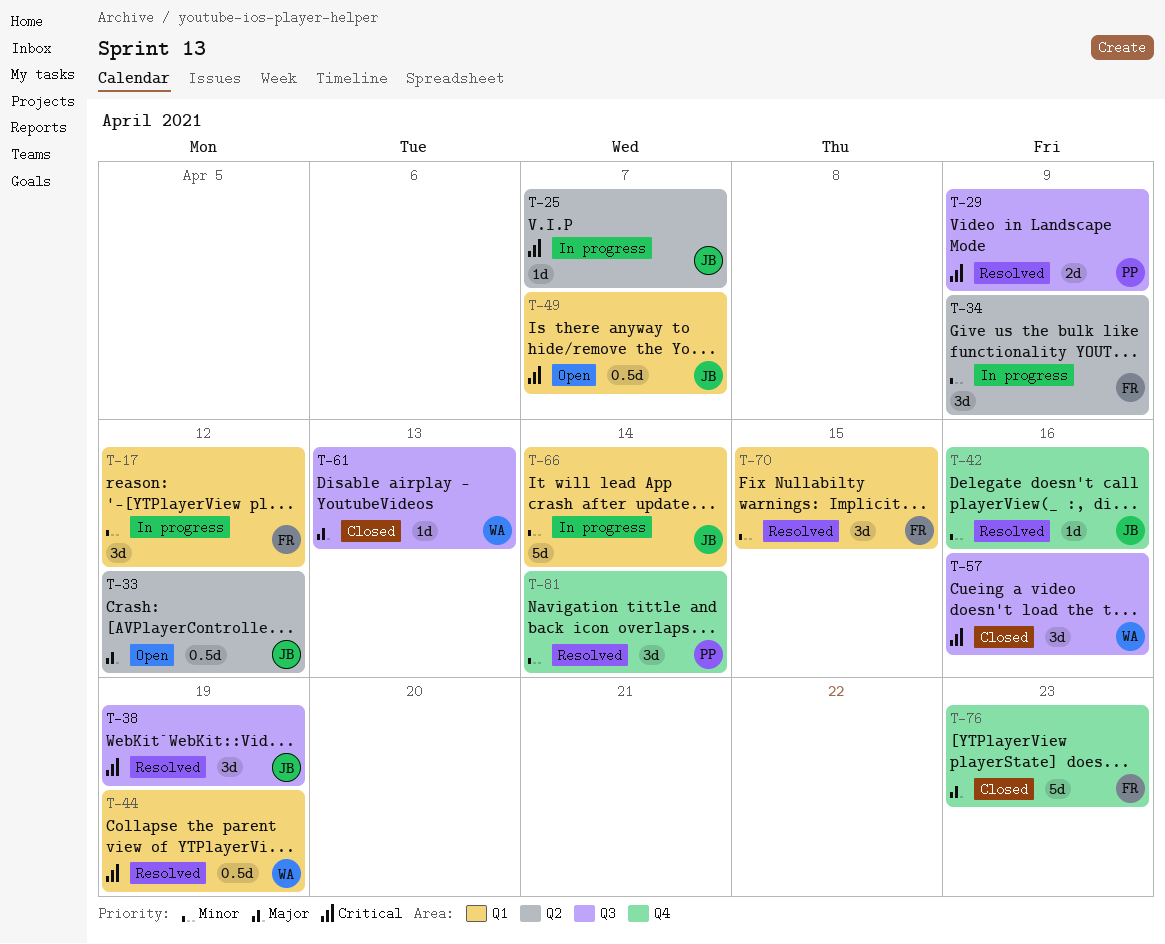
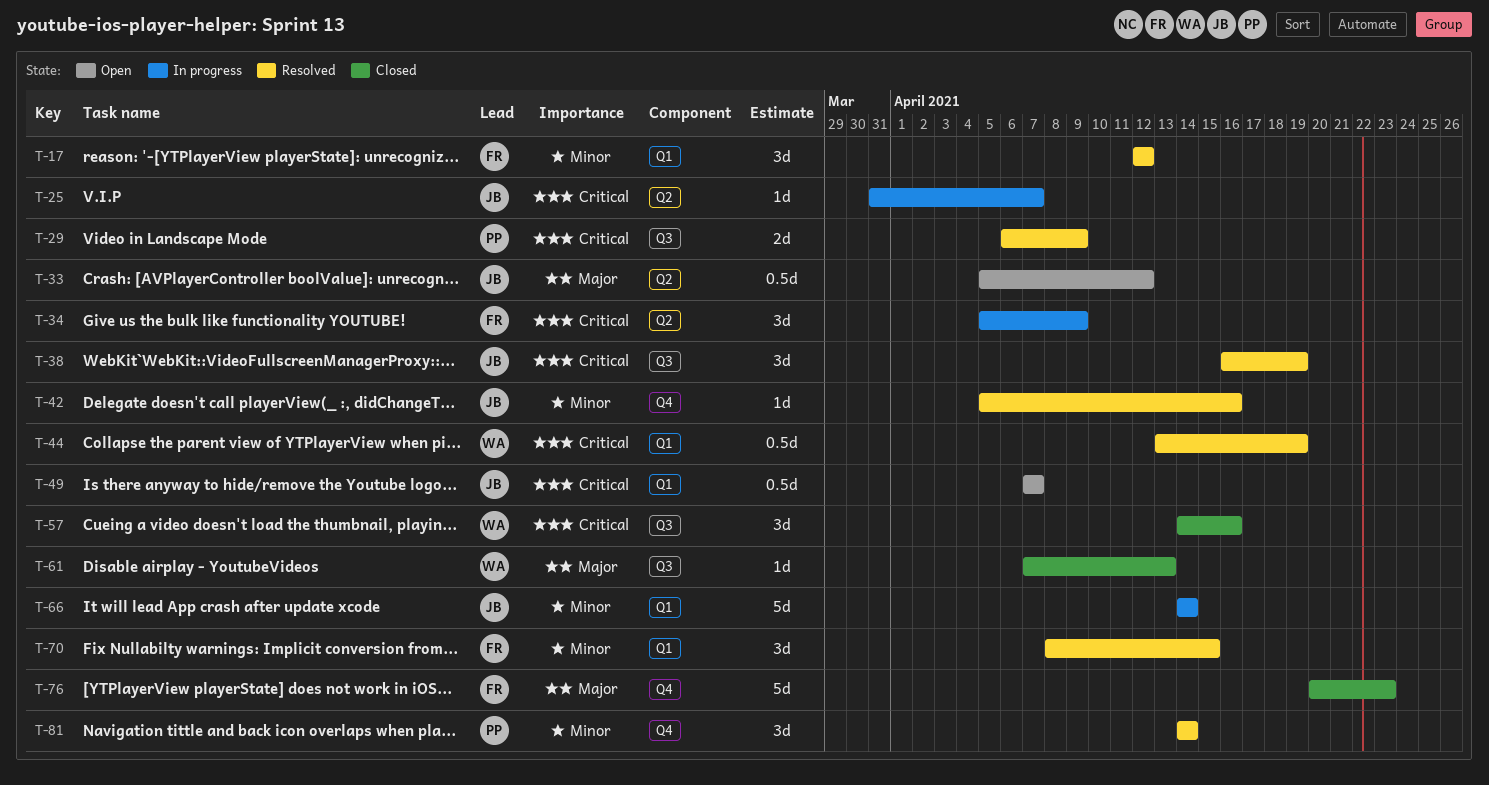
T-17, status: In progress -> Resolved
T-34, priority: Minor -> Critical

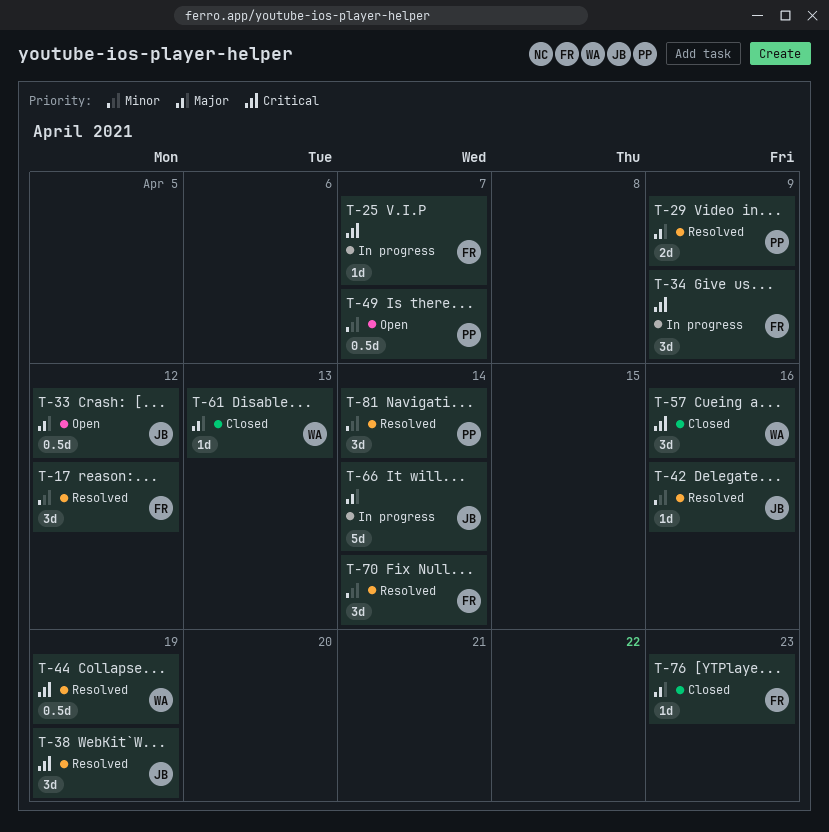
T-25, owner: JB -> FR
T-29, priority: Critical -> Major
T-49, owner: JB -> PP
T-49, priority: Critical -> Minor
T-66, priority: Minor -> Major
T-70, due: Apr 15 -> Apr 14
T-76, estimate: 5d -> 1d

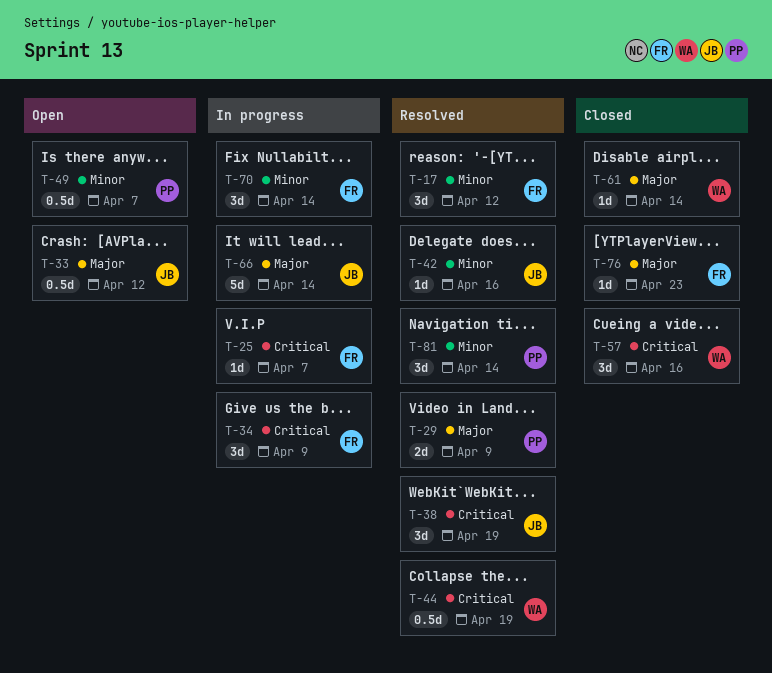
T-61, due: Apr 13 -> Apr 14
T-70, status: Resolved -> In progress

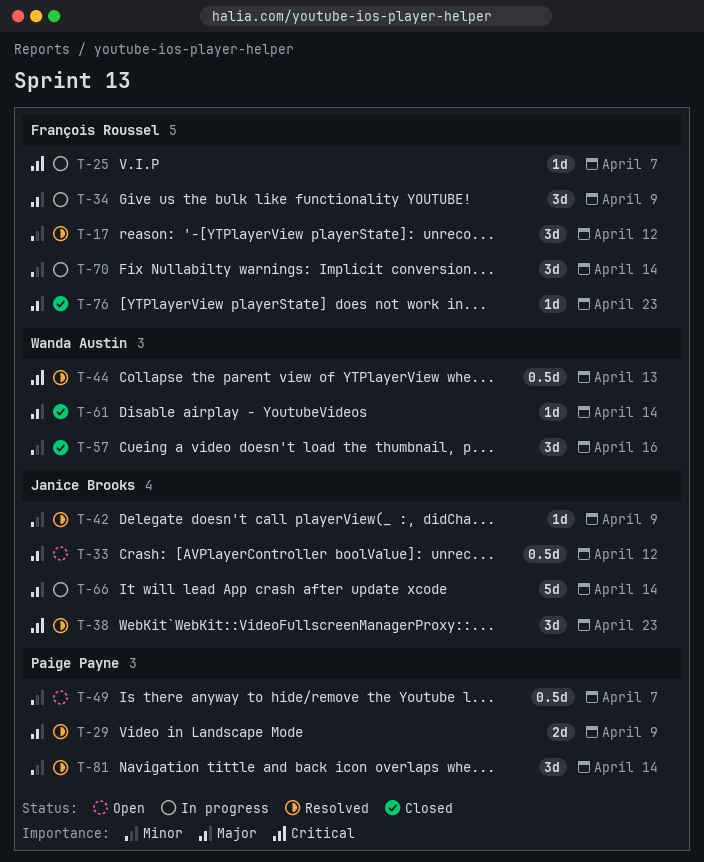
T-34, priority: Critical -> Major
T-38, due: Apr 19 -> Apr 23
T-42, due: Apr 16 -> Apr 9
T-44, due: Apr 19 -> Apr 13
T-57, priority: Critical -> Minor

